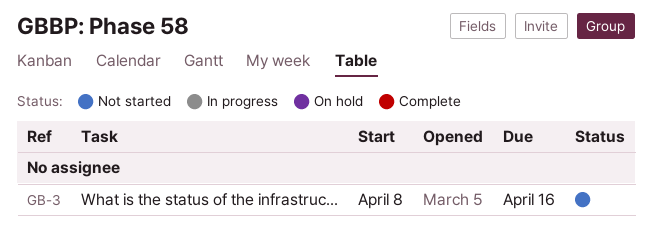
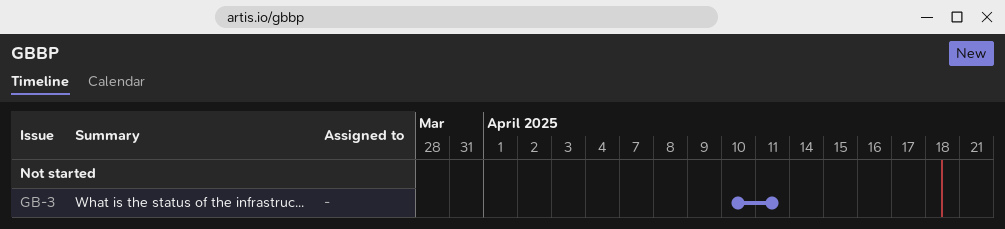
GB-3, start: Apr 8 -> Apr 10
GB-3, due: Apr 16 -> Apr 11

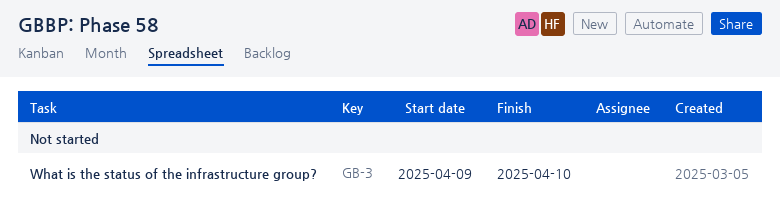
GB-3, start: Apr 10 -> Apr 9
GB-3, due: Apr 11 -> Apr 10

